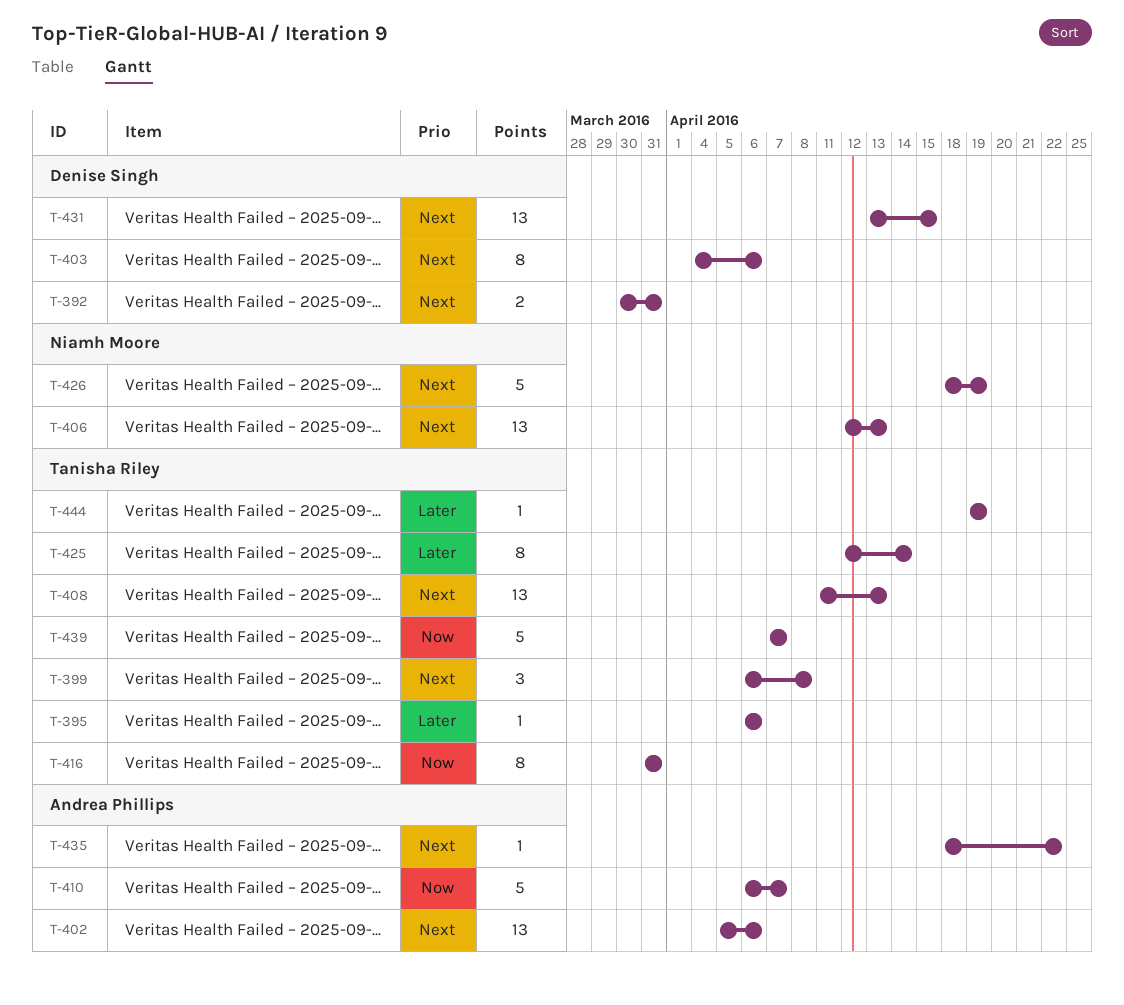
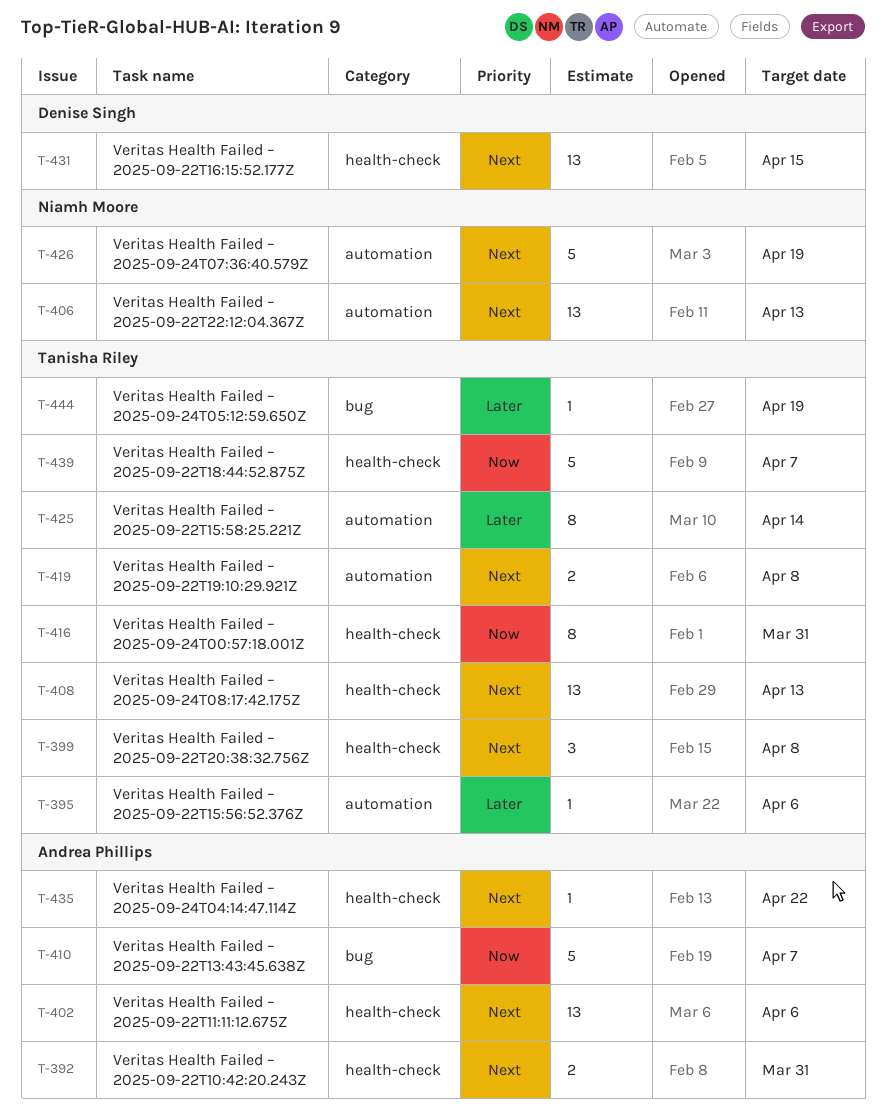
T-392, owner: Denise Singh -> Andrea Phillips
T-403: present -> none
T-419: none -> present

